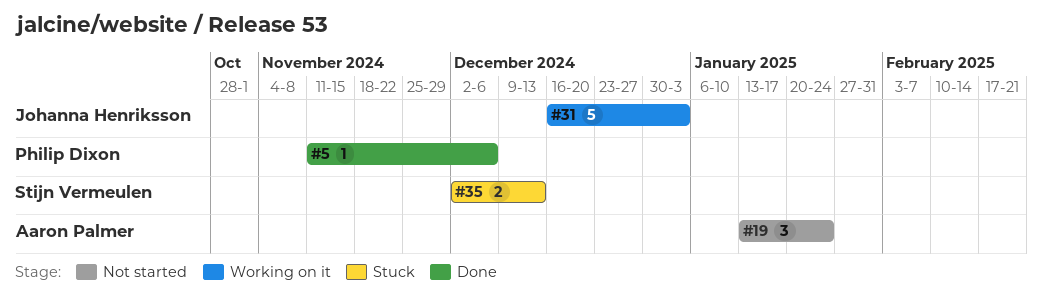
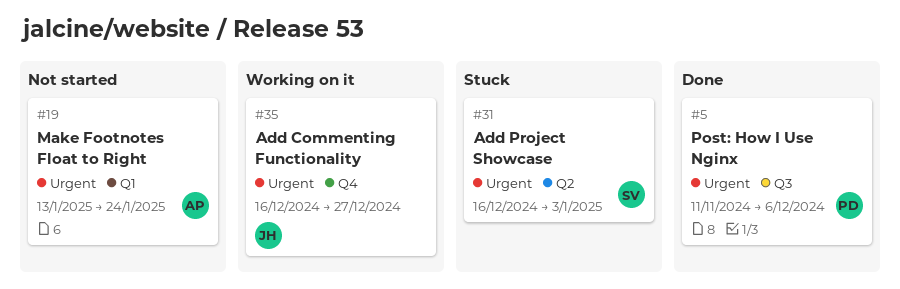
#31, status: Working on it -> Stuck
#31, owner: Johanna Henriksson -> Stijn Vermeulen
#35, status: Stuck -> Working on it
#35, owner: Stijn Vermeulen -> Johanna Henriksson
#35, start: Dec 2 -> Dec 16
#35, due: Dec 13 -> Dec 27

